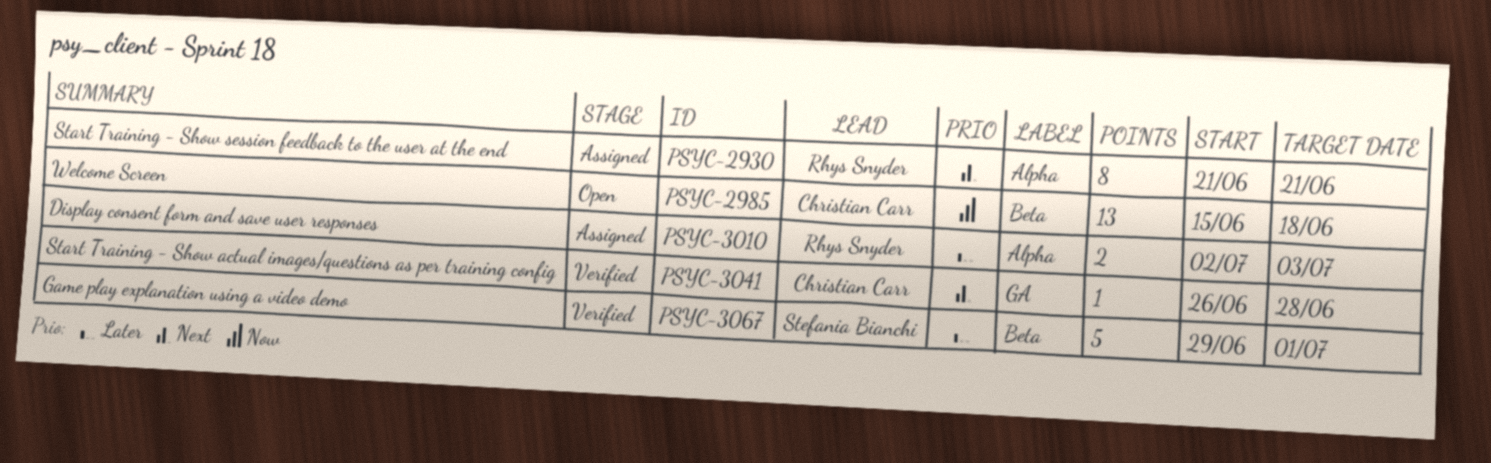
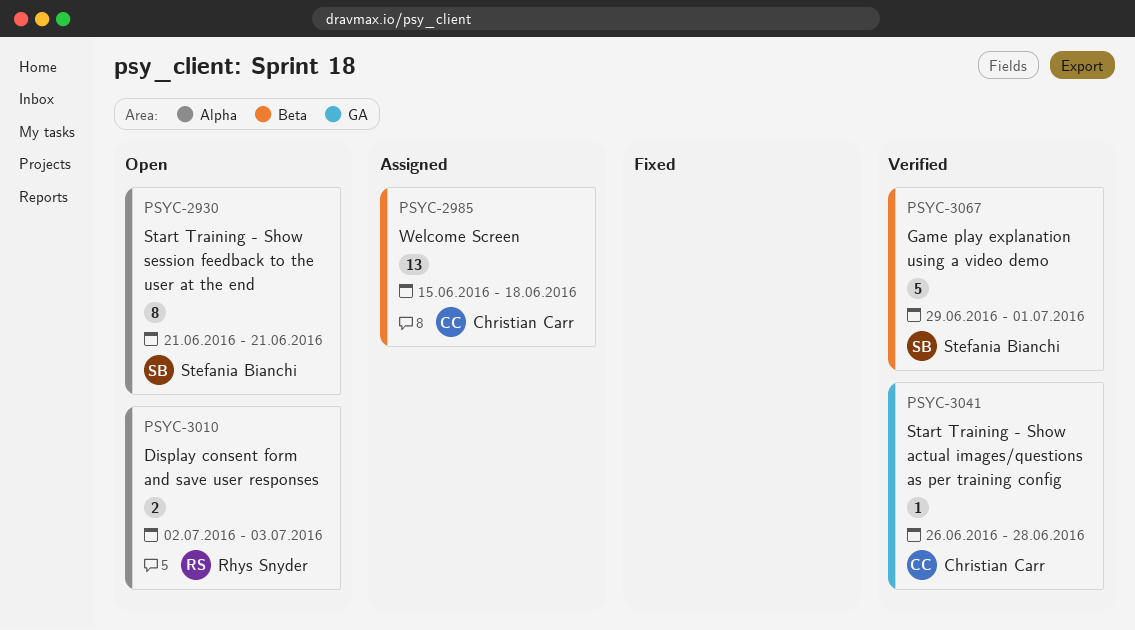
PSYC-2930, status: Assigned -> Open
PSYC-2930, owner: Rhys Snyder -> Stefania Bianchi
PSYC-2985, status: Open -> Assigned
PSYC-3010, status: Assigned -> Open

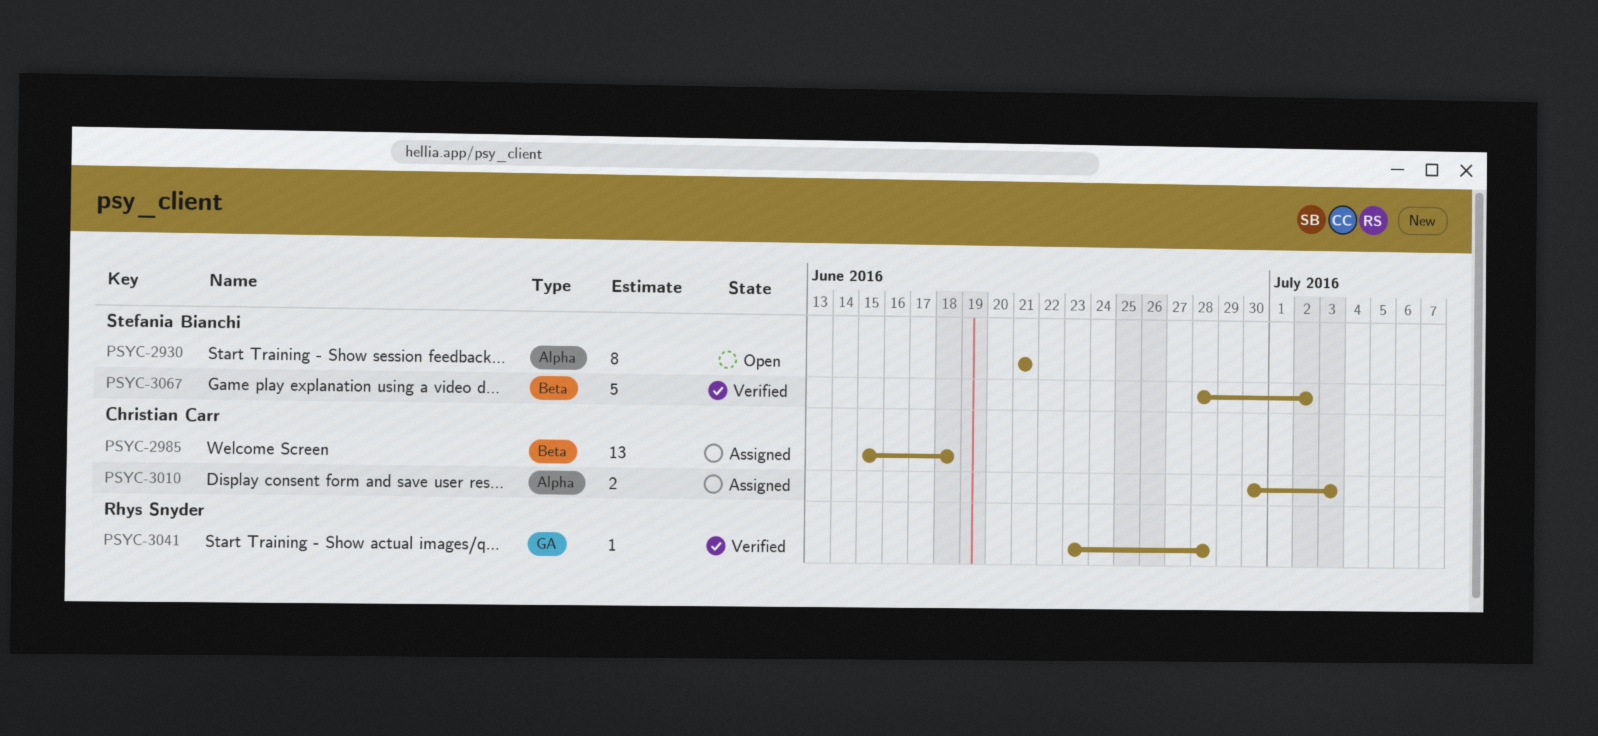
PSYC-3010, status: Open -> Assigned
PSYC-3010, owner: Rhys Snyder -> Christian Carr
PSYC-3010, start: Jul 2 -> Jun 30
PSYC-3041, owner: Christian Carr -> Rhys Snyder
PSYC-3041, start: Jun 26 -> Jun 23
PSYC-3067, start: Jun 29 -> Jun 28
PSYC-3067, due: Jul 1 -> Jul 2

